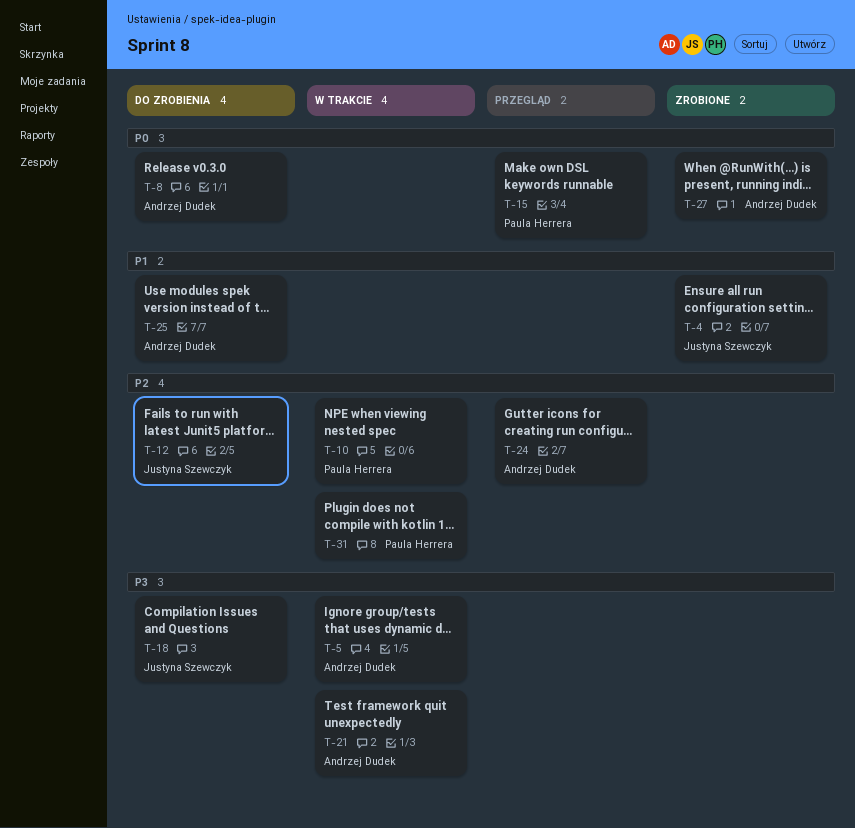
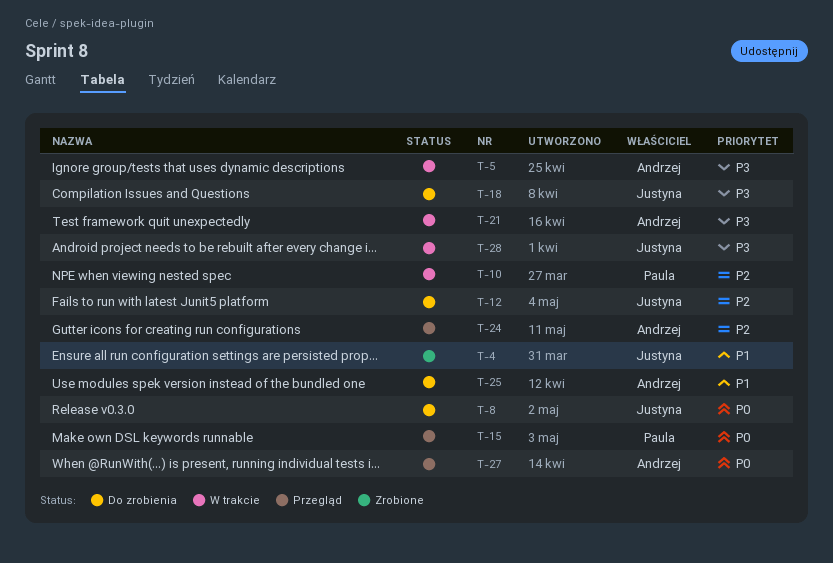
T-8, owner: Andrzej Dudek -> Justyna Szewczyk
T-27, status: Zrobione -> Przegląd
T-28: none -> present
T-31: present -> none

